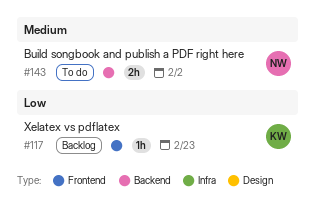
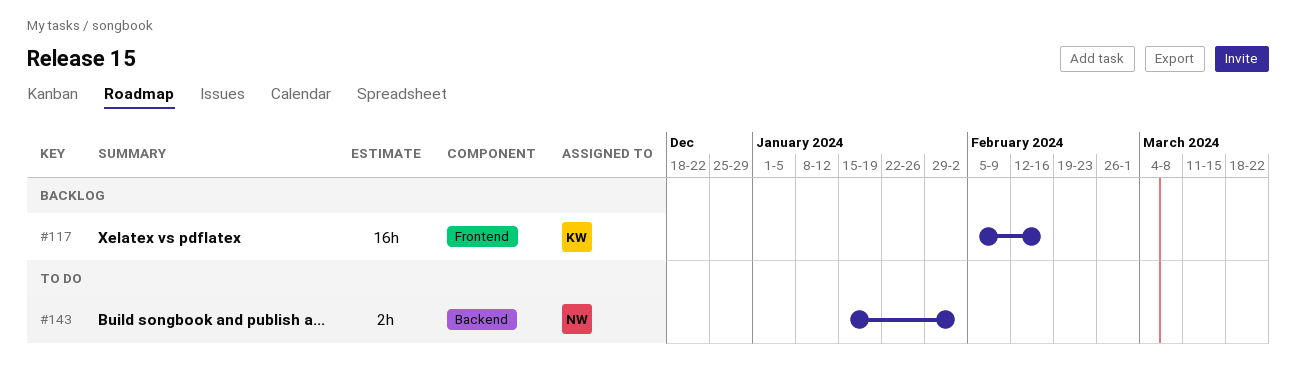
#117, estimate: 1h -> 16h
#117, due: Feb 23 -> Feb 16

